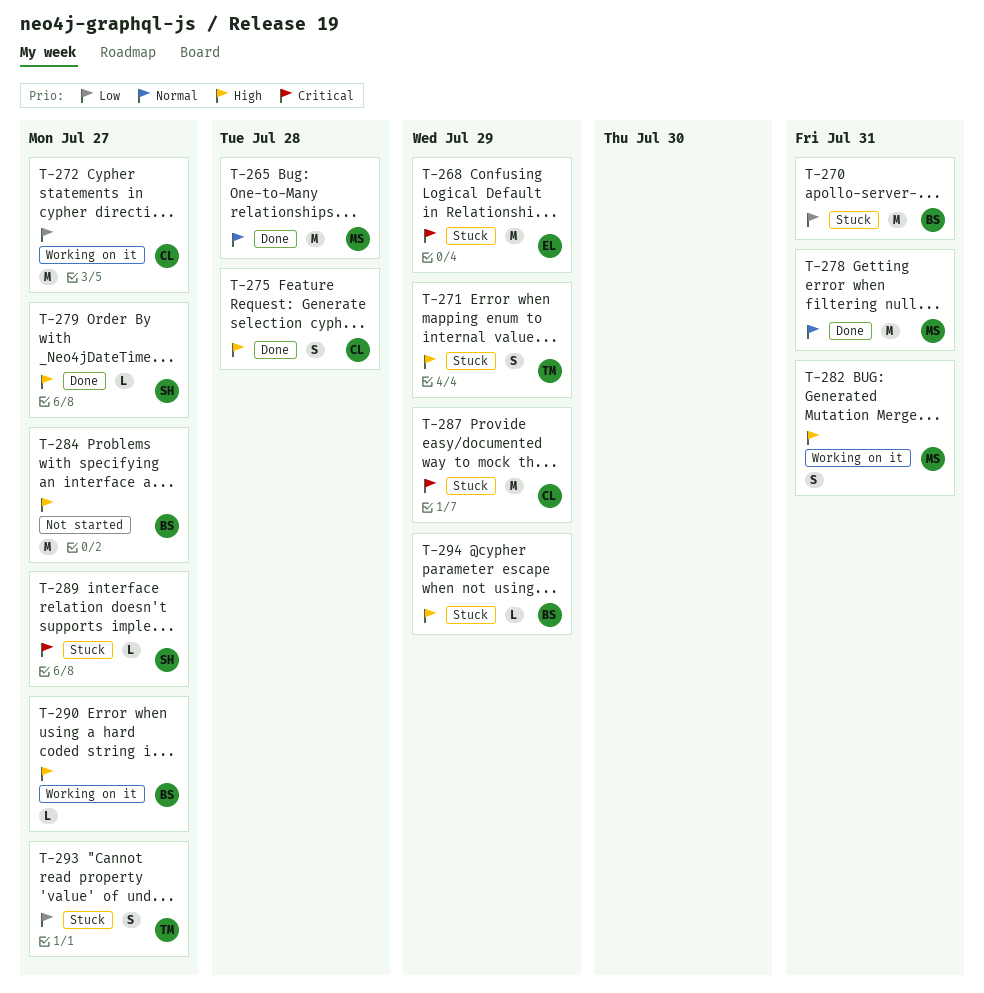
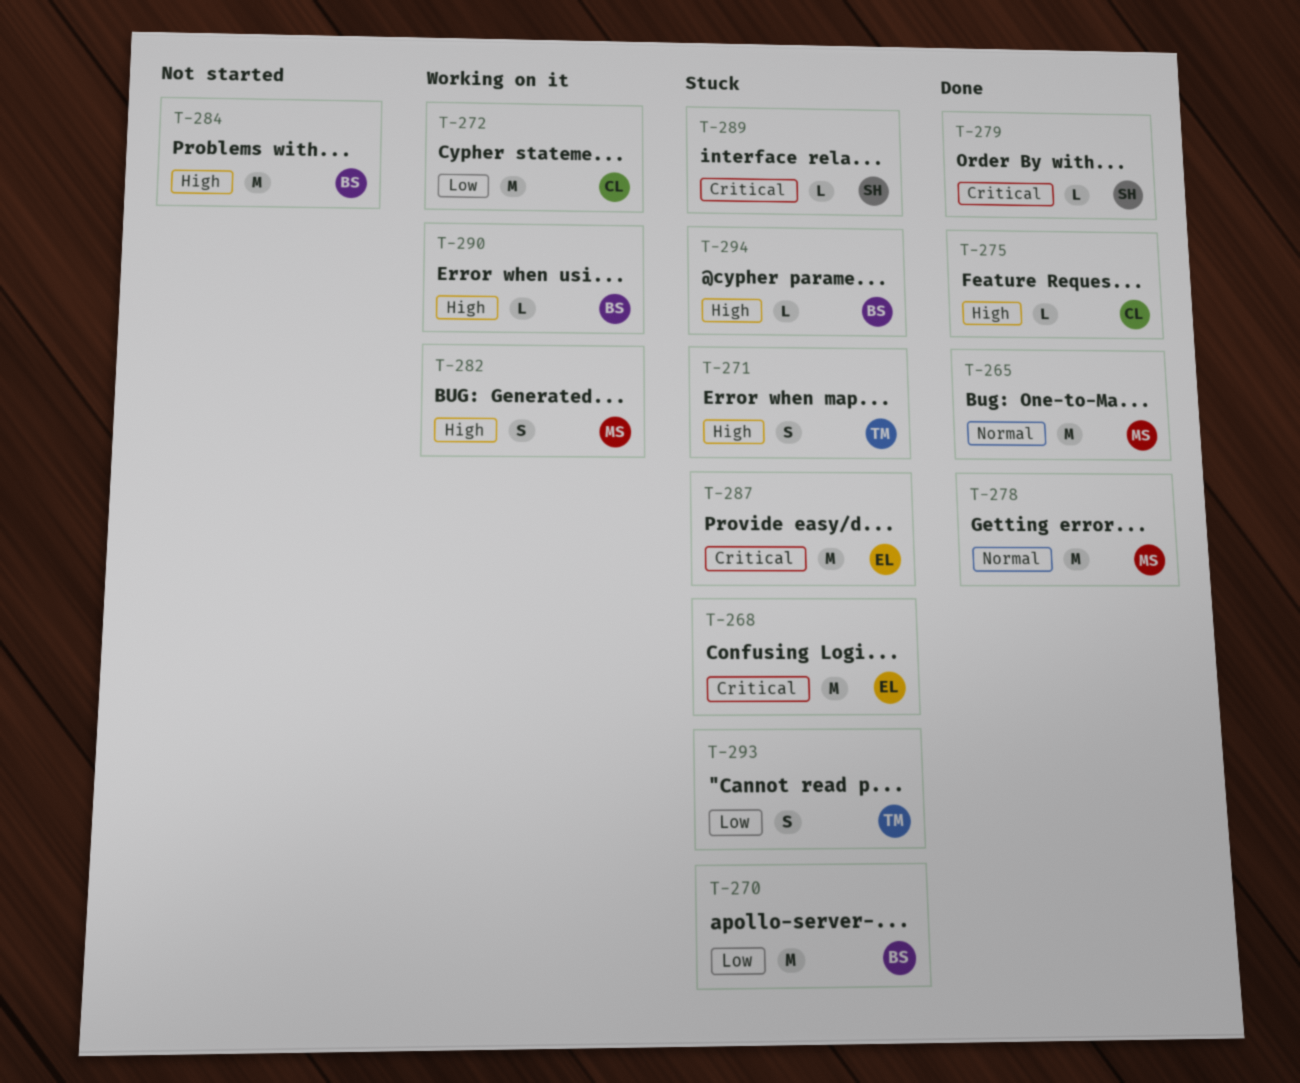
T-275, estimate: S -> L
T-279, priority: High -> Critical
T-287, owner: CL -> EL

